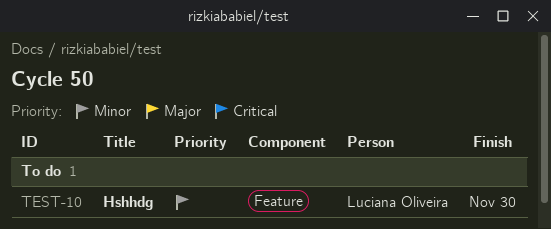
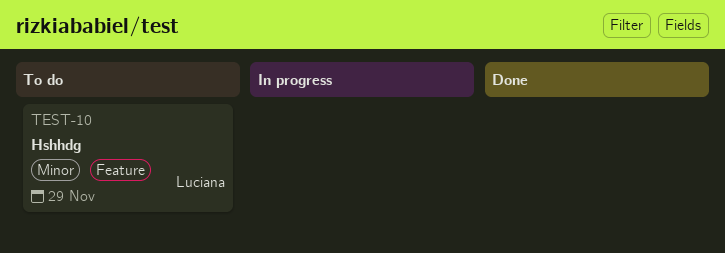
TEST-10, due: Nov 30 -> Nov 29

